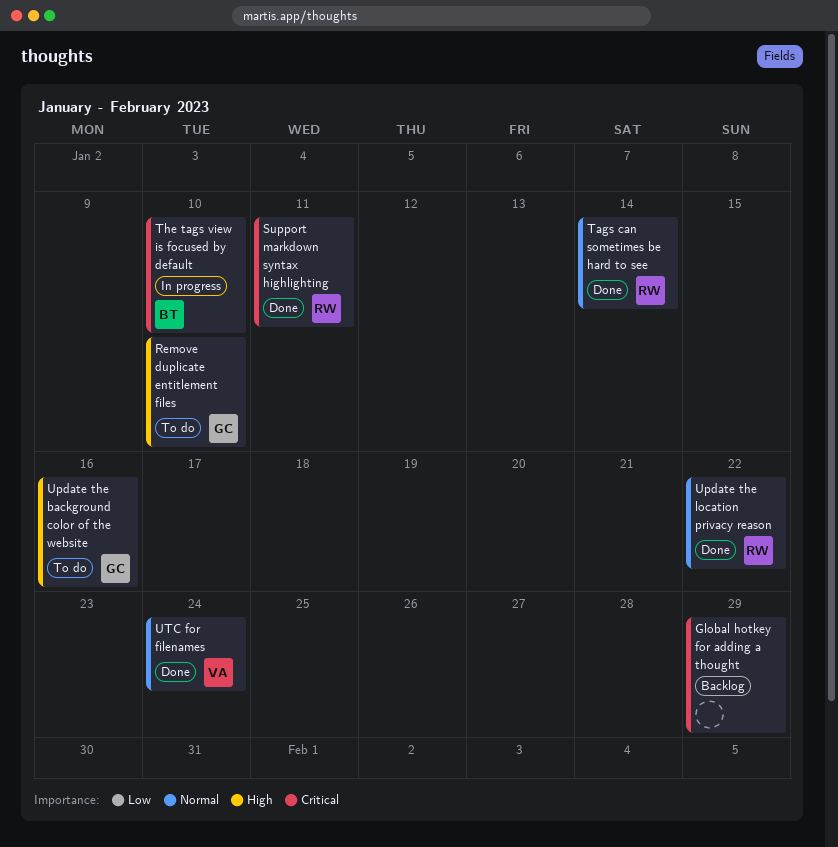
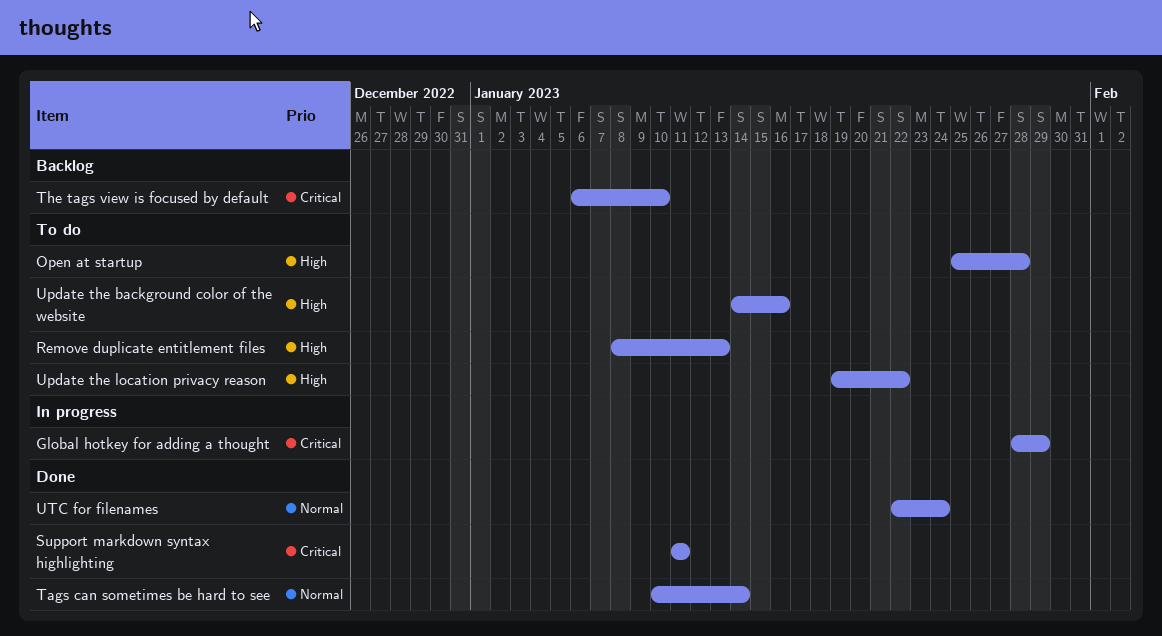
Global hotkey for adding a thought, status: Backlog -> In progress
Open at startup: none -> present
Remove duplicate entitlement files, due: Jan 10 -> Jan 13
The tags view is focused by default, status: In progress -> Backlog
Update the location privacy reason, status: Done -> To do
Update the location privacy reason, priority: Normal -> High

